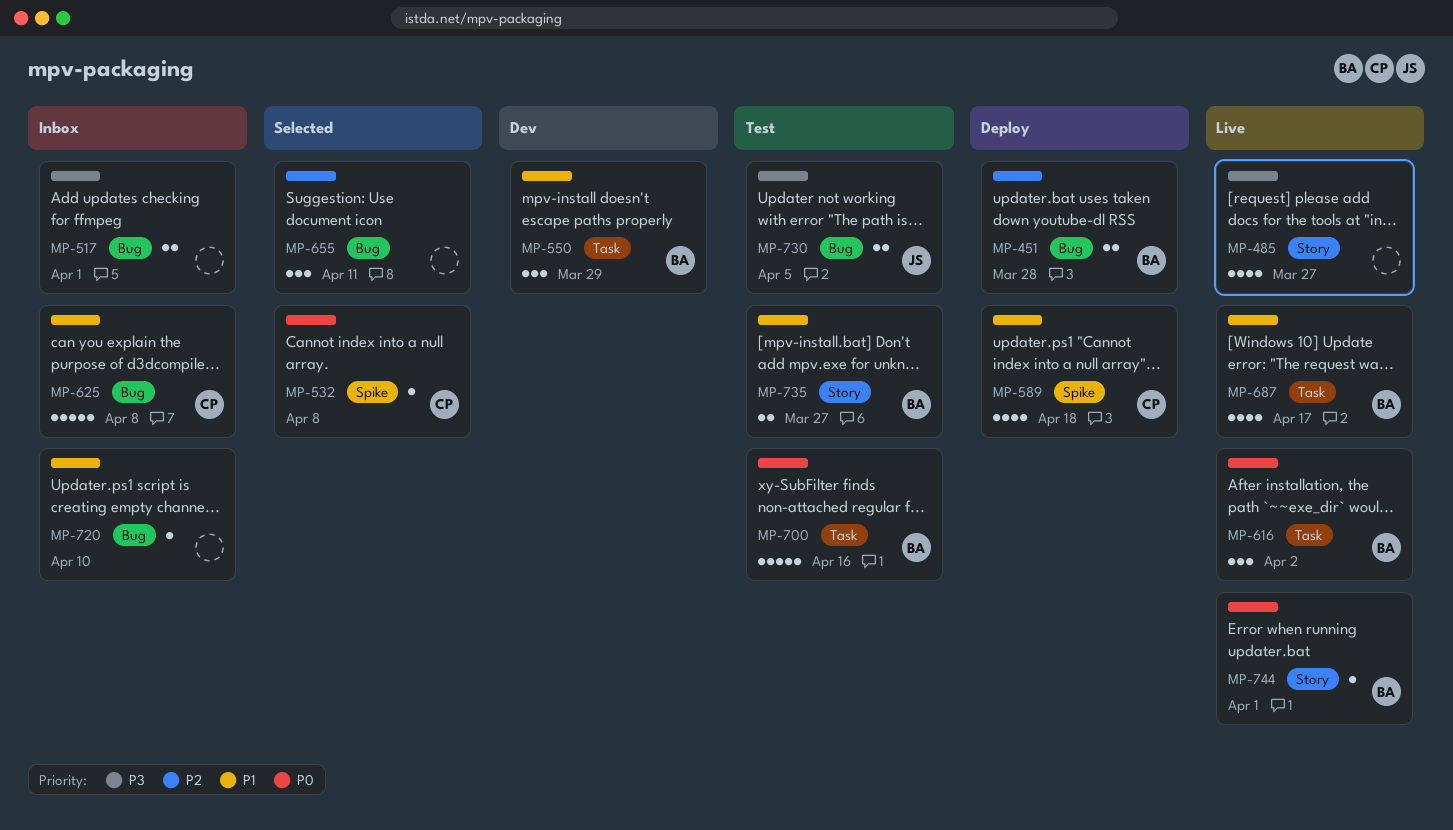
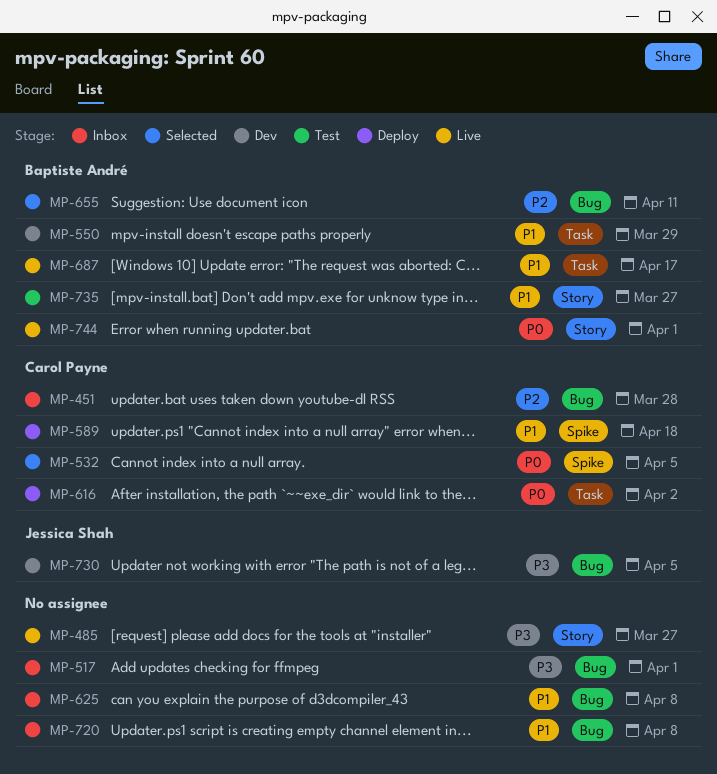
MP-451, status: Deploy -> Inbox
MP-451, owner: Baptiste André -> Carol Payne
MP-532, due: Apr 8 -> Apr 5
MP-616, status: Live -> Deploy
MP-616, owner: Baptiste André -> Carol Payne
MP-625, owner: Carol Payne -> none
MP-655, owner: none -> Baptiste André
MP-700: present -> none
MP-720, due: Apr 10 -> Apr 8
MP-730, status: Test -> Dev

